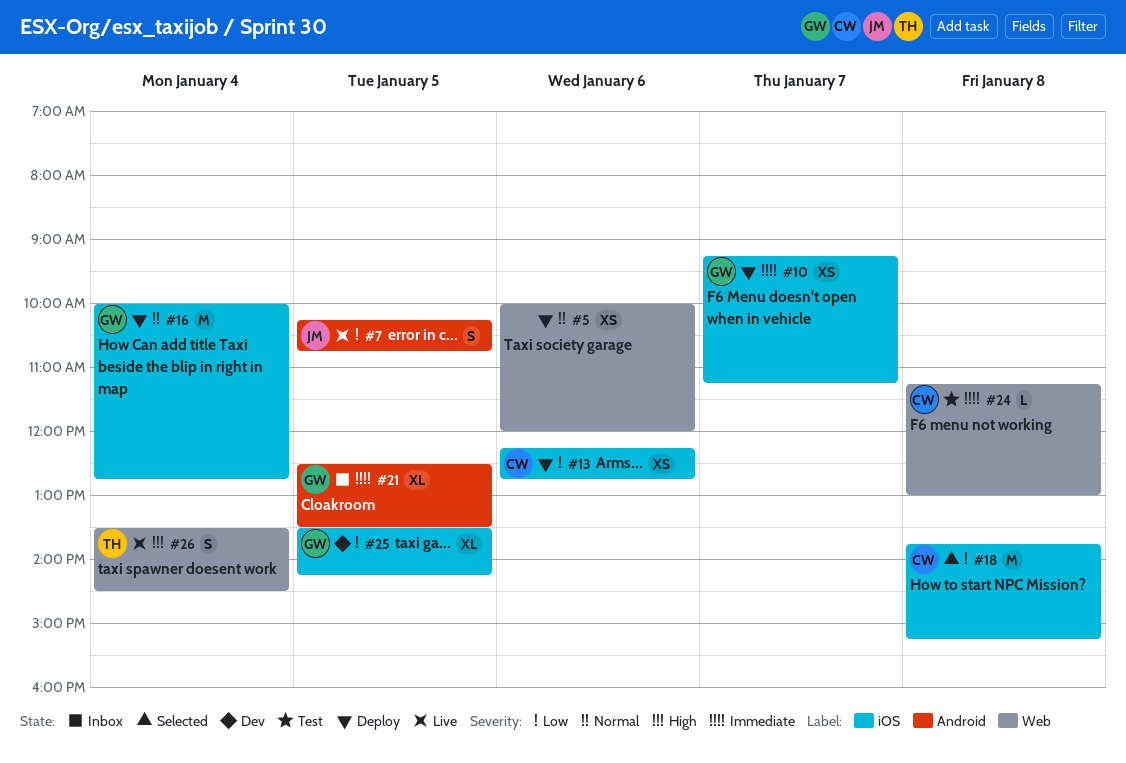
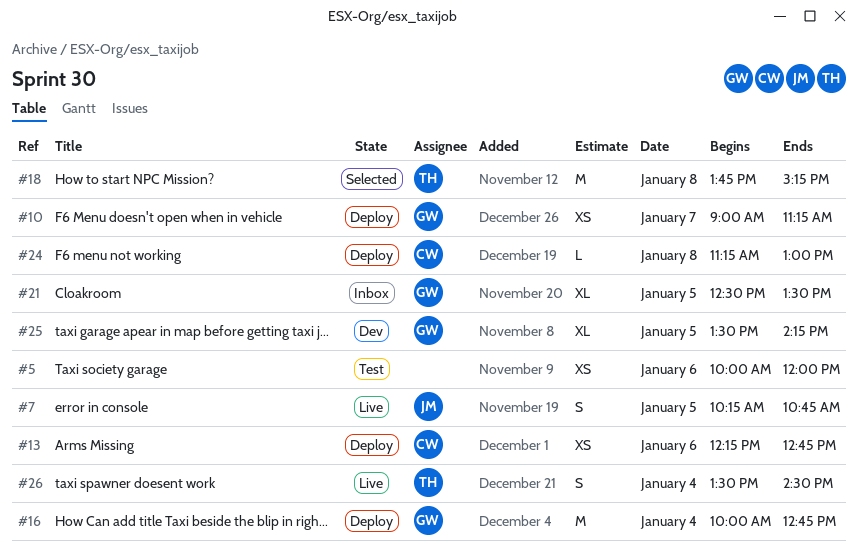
#5, status: Deploy -> Test
#10, begins: 09:15 -> 09:00
#18, owner: CW -> TH
#24, status: Test -> Deploy

